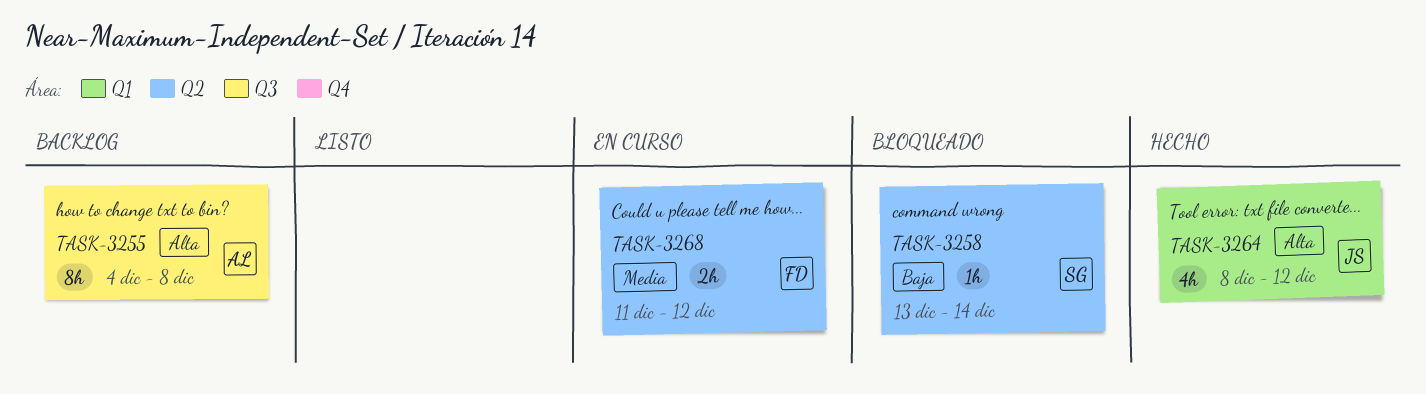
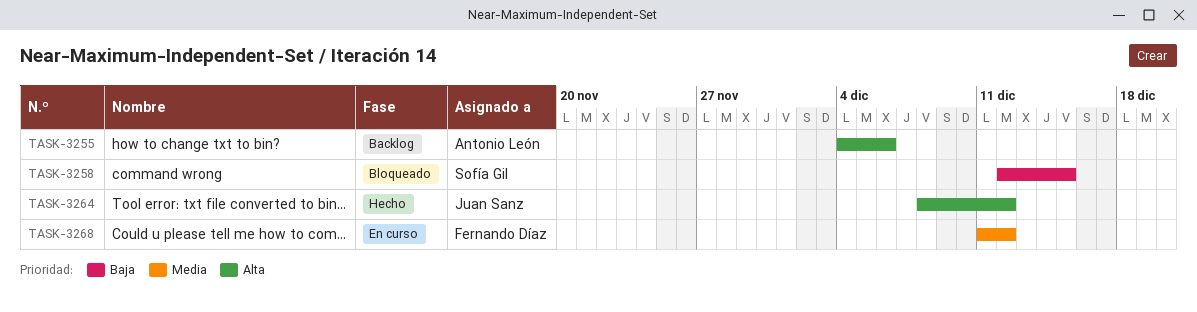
TASK-3255, due: Dec 8 -> Dec 6
TASK-3258, start: Dec 13 -> Dec 12
TASK-3258, due: Dec 14 -> Dec 15

